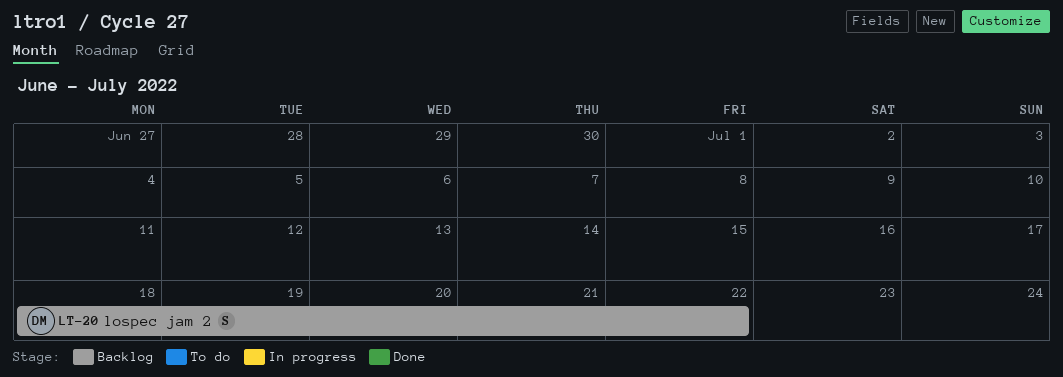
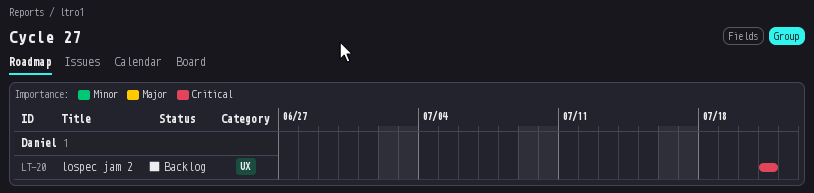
LT-20, start: Jul 18 -> Jul 21
LT-20, due: Jul 22 -> Jul 21

